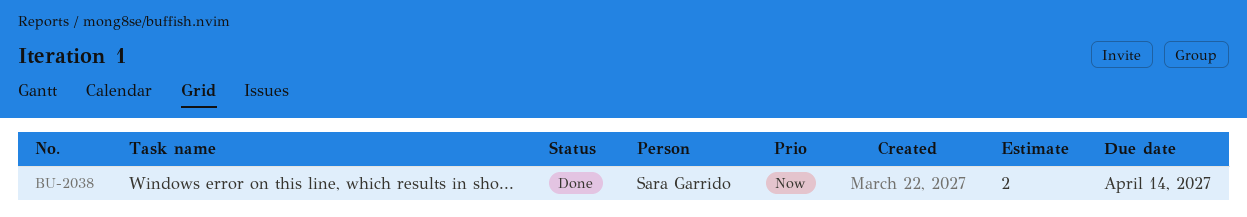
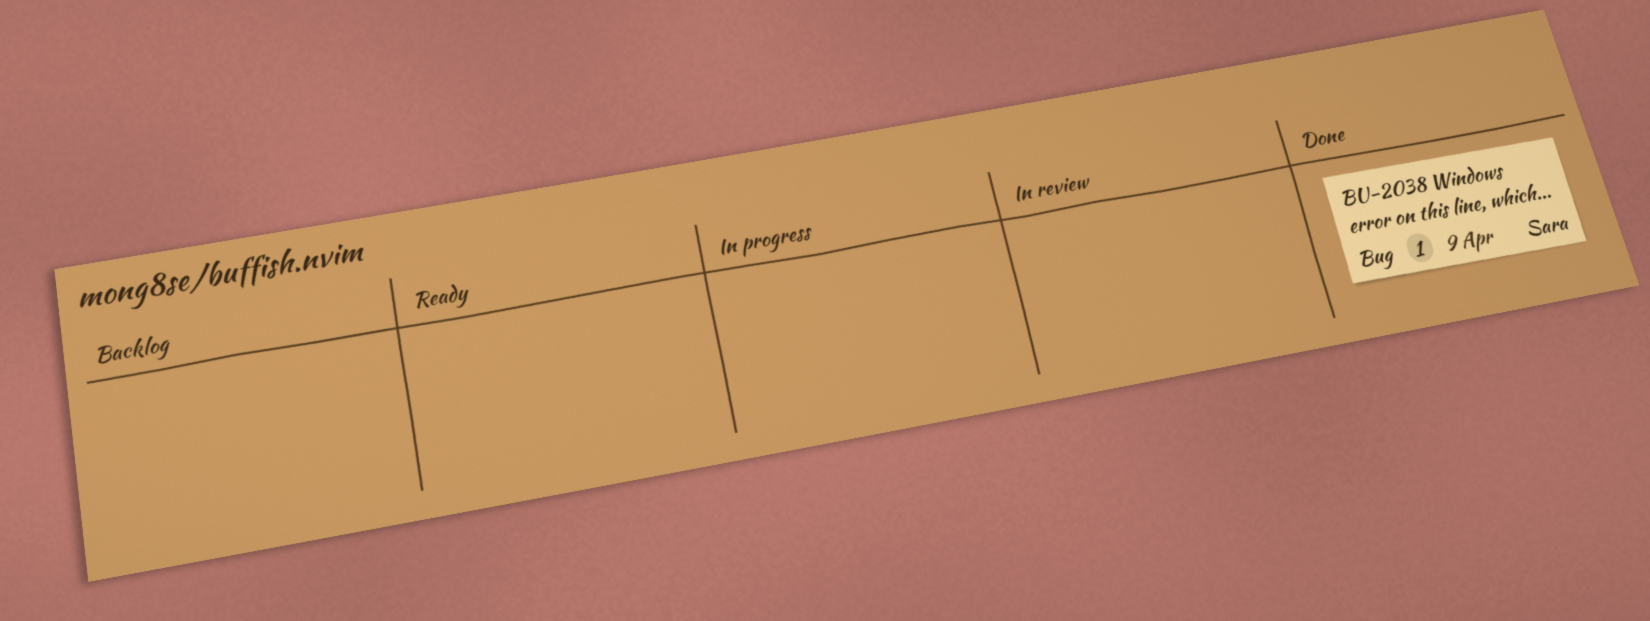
BU-2038, estimate: 2 -> 1
BU-2038, due: Apr 14 -> Apr 9

